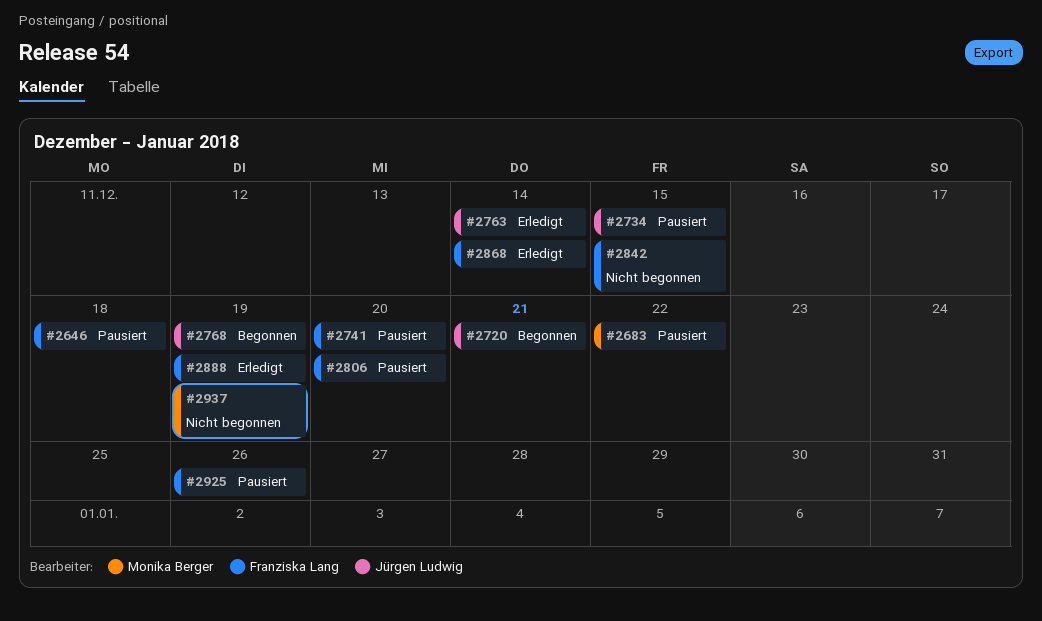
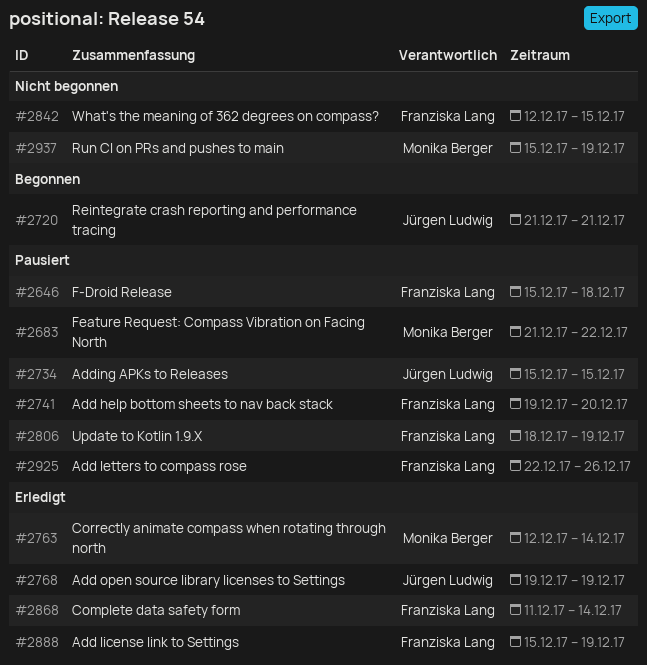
#2763, owner: Jürgen Ludwig -> Monika Berger
#2768, status: Begonnen -> Erledigt
#2806, due: Dec 20 -> Dec 19

